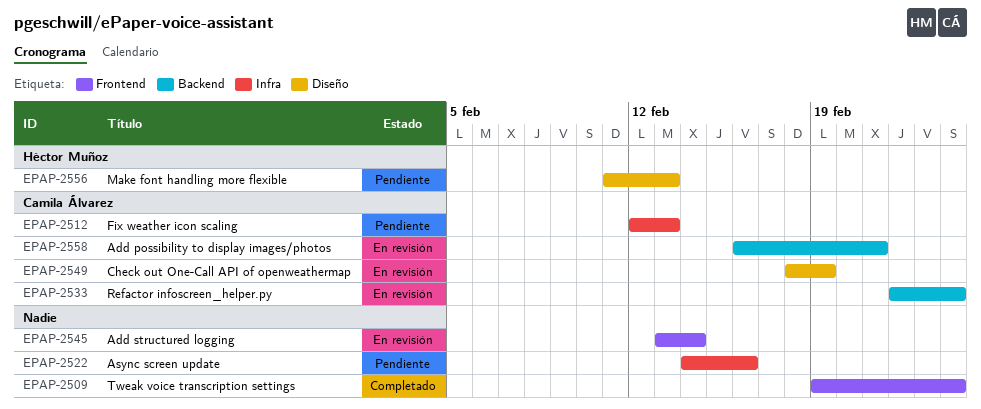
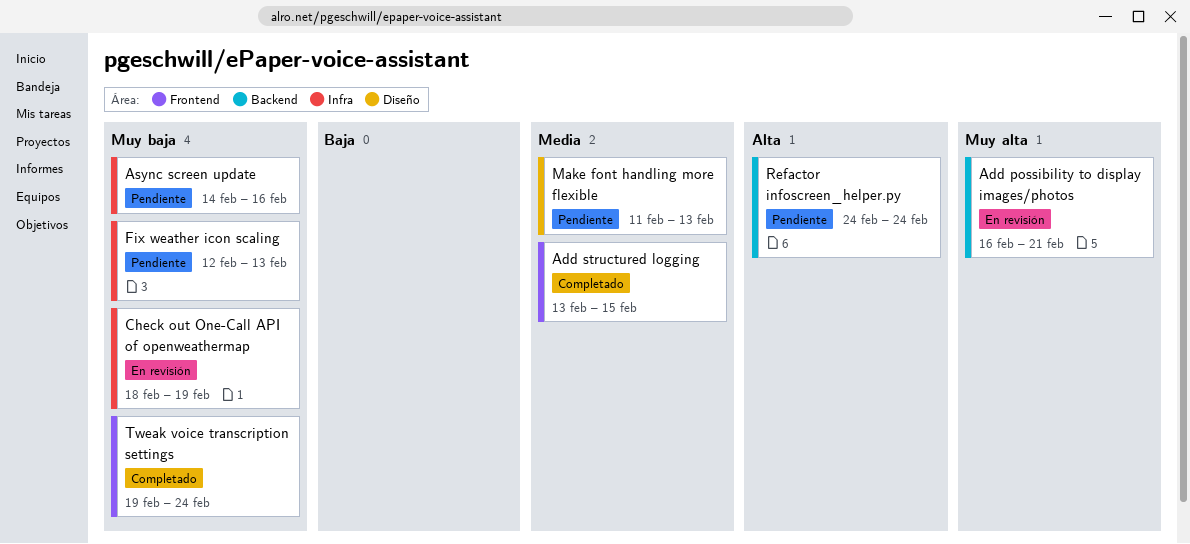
Add structured logging, status: En revisión -> Completado
Add structured logging, due: Feb 14 -> Feb 15
Check out One-Call API of openweathermap, label: Diseño -> Infra
Refactor infoscreen_helper.py, status: En revisión -> Pendiente
Refactor infoscreen_helper.py, start: Feb 22 -> Feb 24

